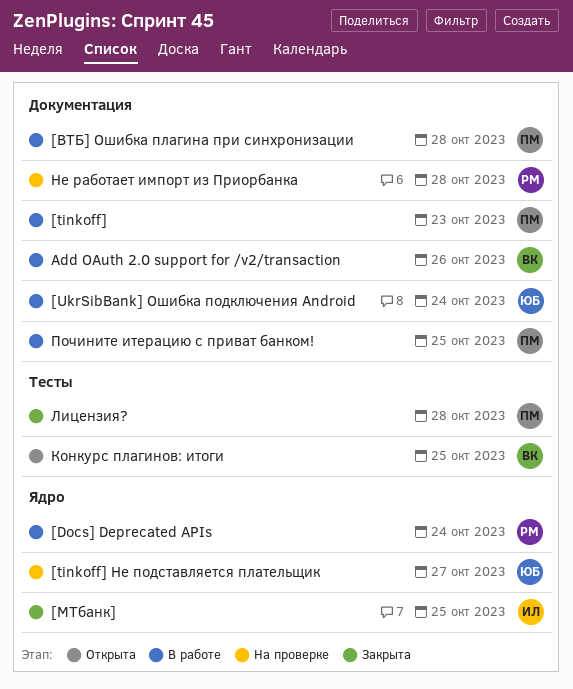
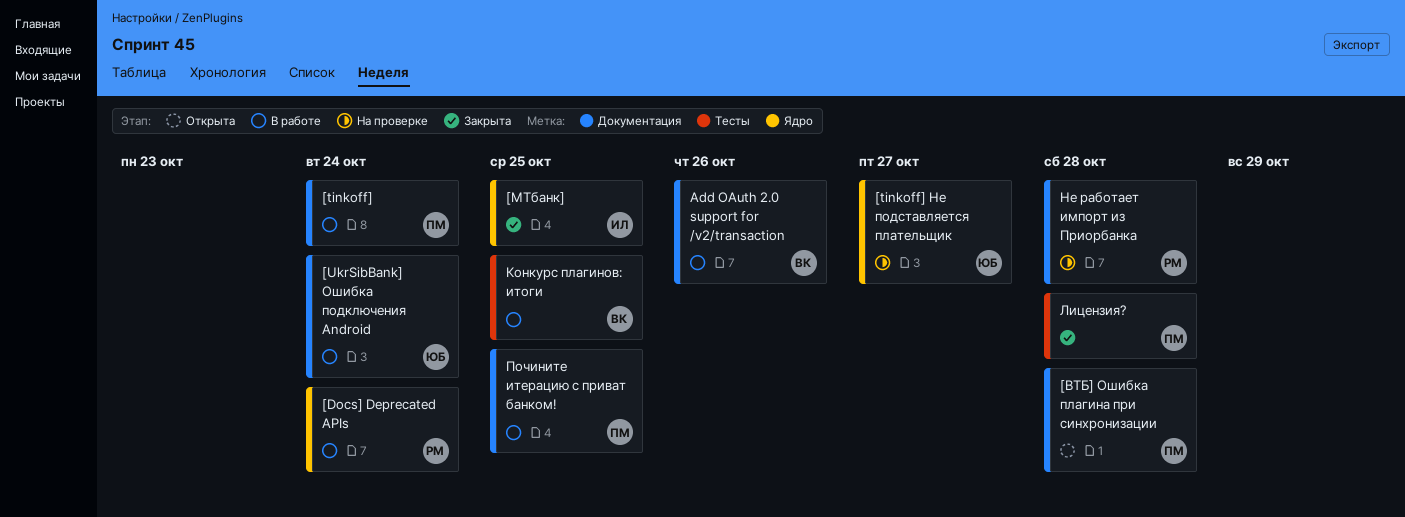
[tinkoff], due: Oct 23 -> Oct 24
[ВТБ] Ошибка плагина при синхронизации, status: В работе -> Открыта
Конкурс плагинов: итоги, status: Открыта -> В работе

